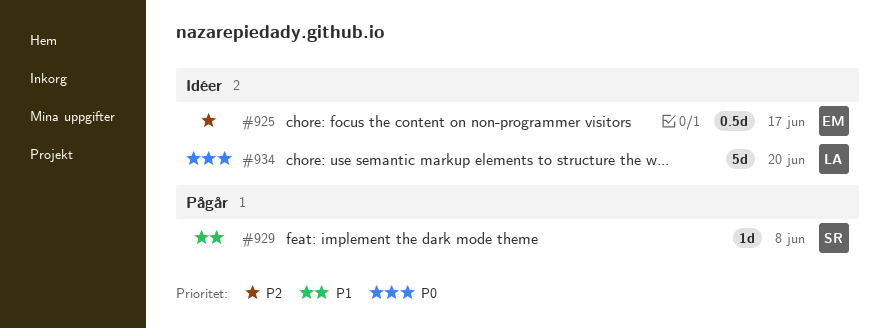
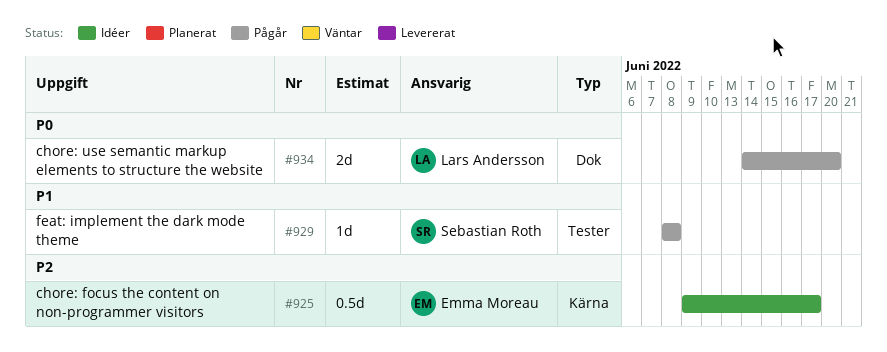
#934, status: Idéer -> Pågår
#934, estimate: 5d -> 2d

